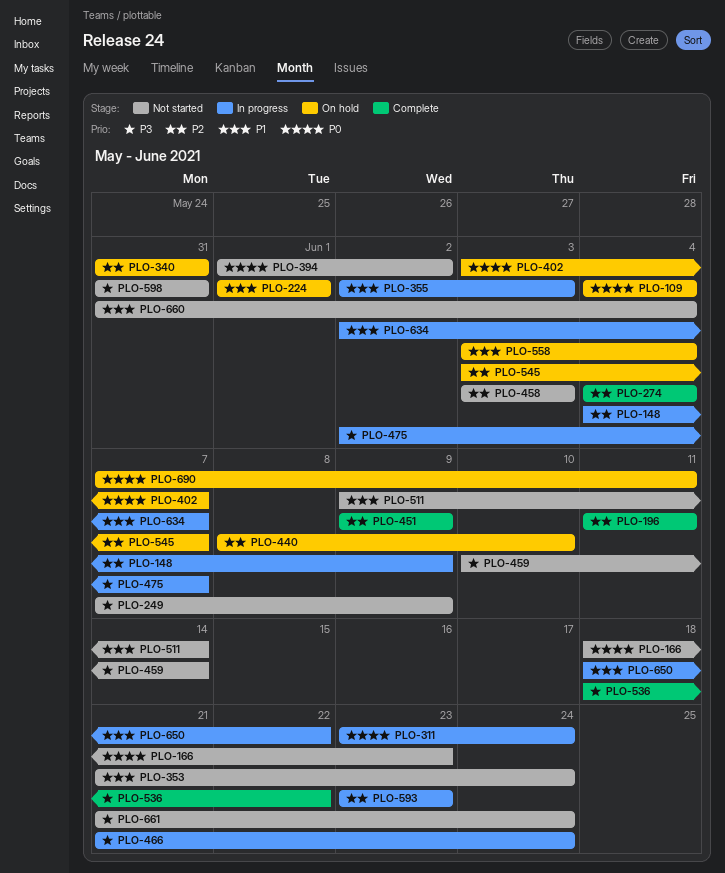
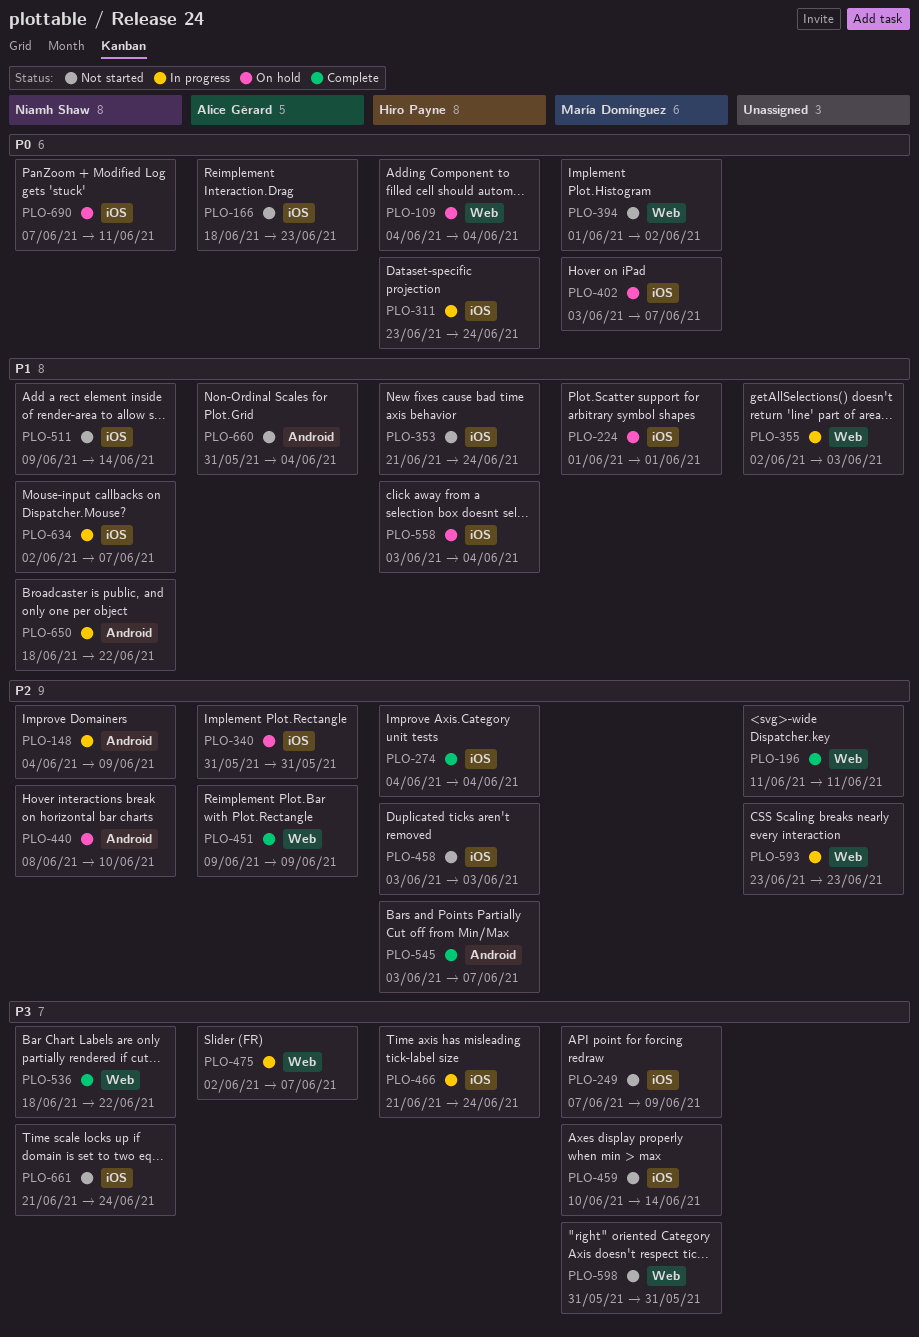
PLO-545, status: On hold -> Complete

